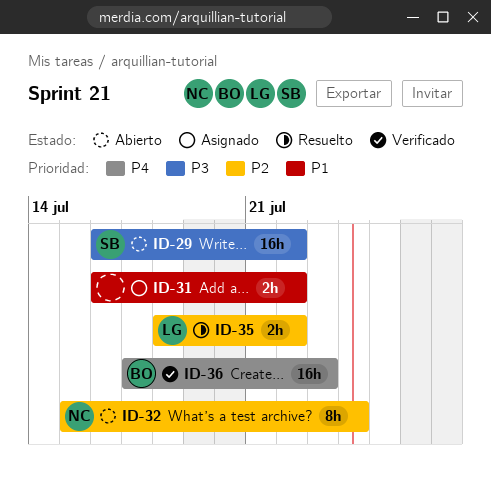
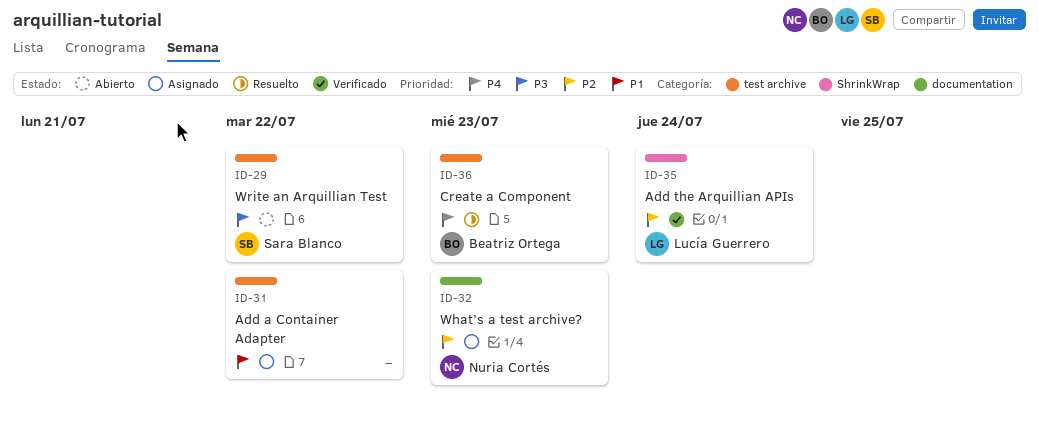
ID-32, status: Abierto -> Asignado
ID-32, due: Jul 24 -> Jul 23
ID-35, status: Resuelto -> Verificado
ID-35, due: Jul 22 -> Jul 24
ID-36, status: Verificado -> Resuelto

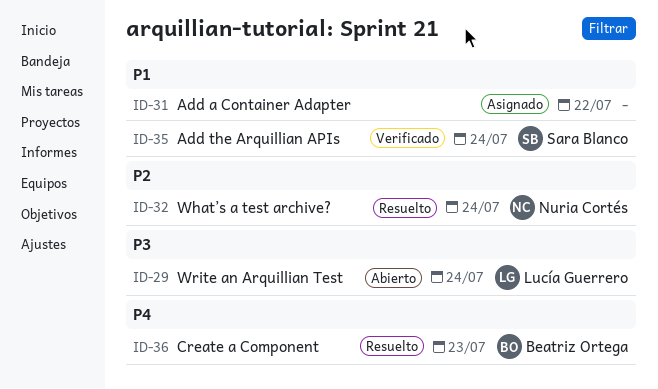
ID-29, owner: Sara Blanco -> Lucía Guerrero
ID-29, due: Jul 22 -> Jul 24
ID-32, status: Asignado -> Resuelto
ID-32, due: Jul 23 -> Jul 24
ID-35, owner: Lucía Guerrero -> Sara Blanco
ID-35, priority: P2 -> P1

